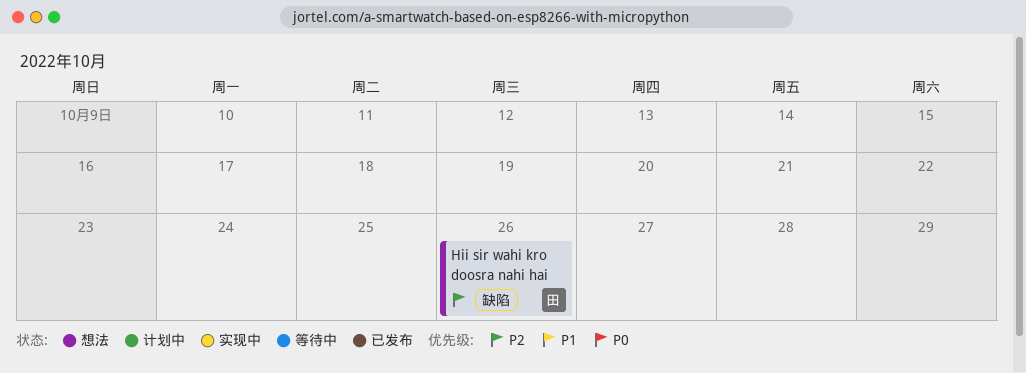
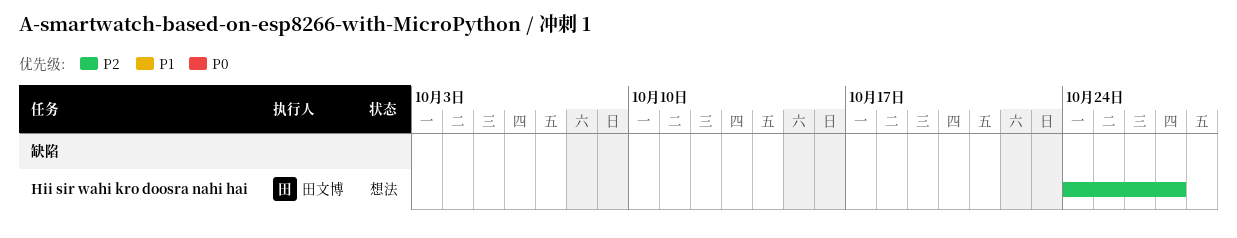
Hii sir wahi kro doosra nahi hai, due: Oct 26 -> Oct 27

